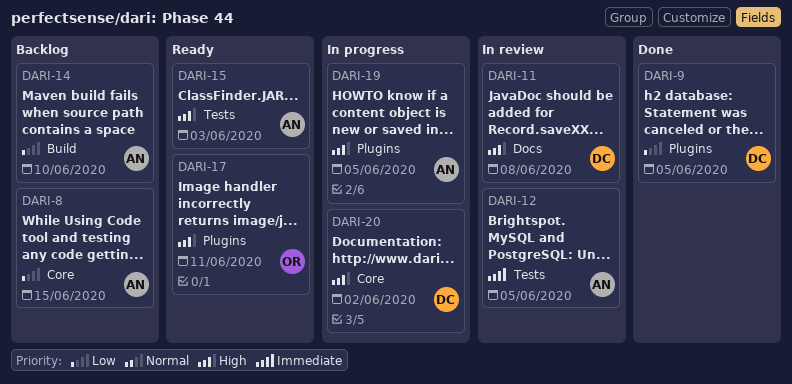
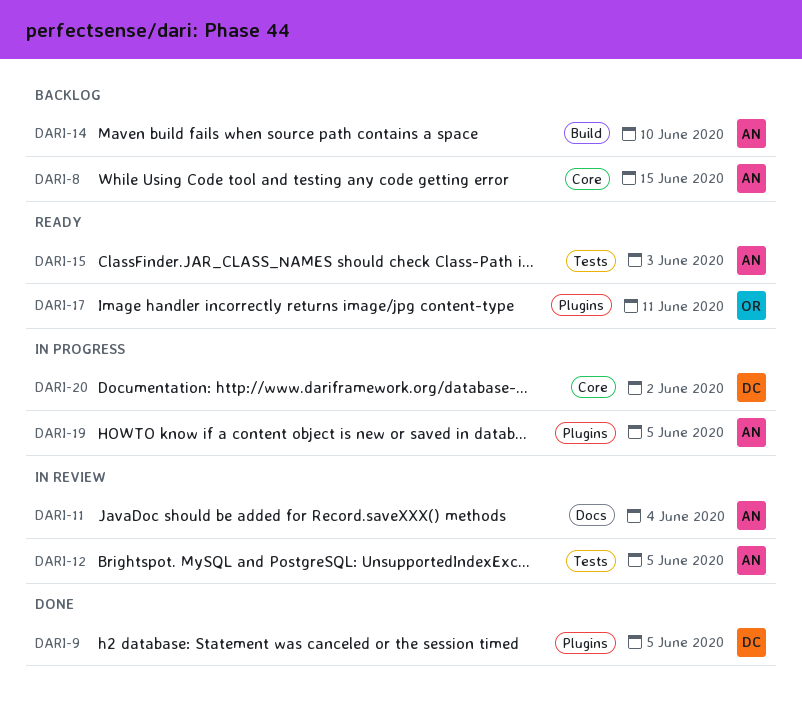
DARI-11, owner: DC -> AN
DARI-11, due: Jun 8 -> Jun 4

